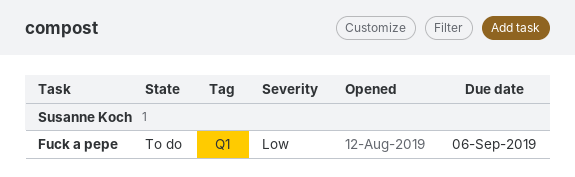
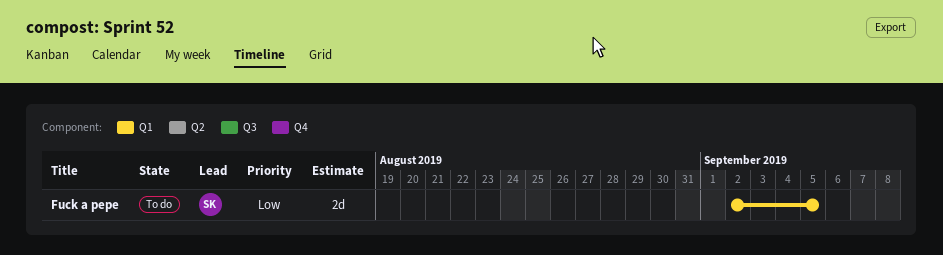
Fuck a pepe, due: Sep 6 -> Sep 5

